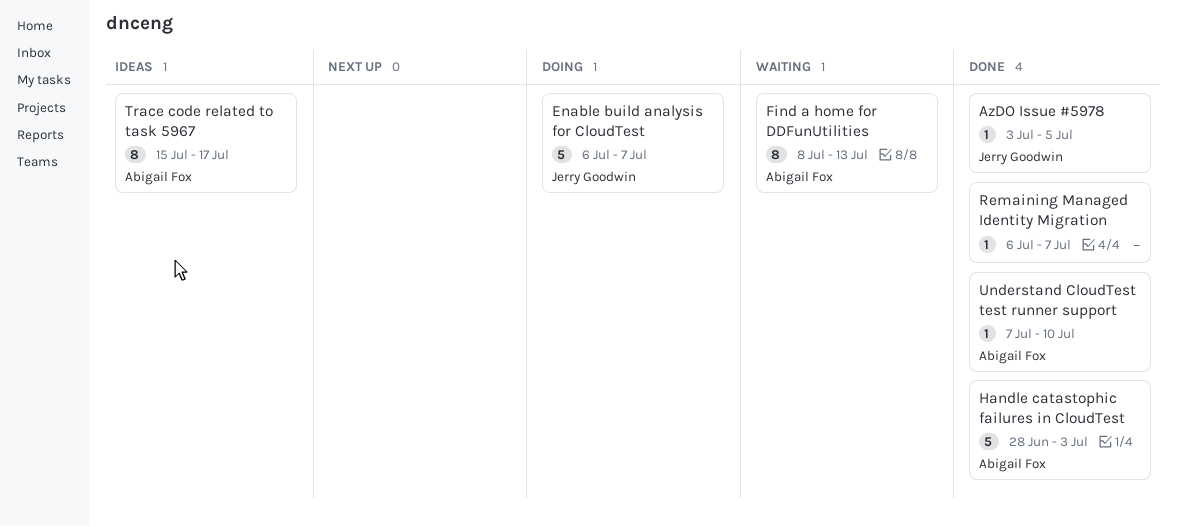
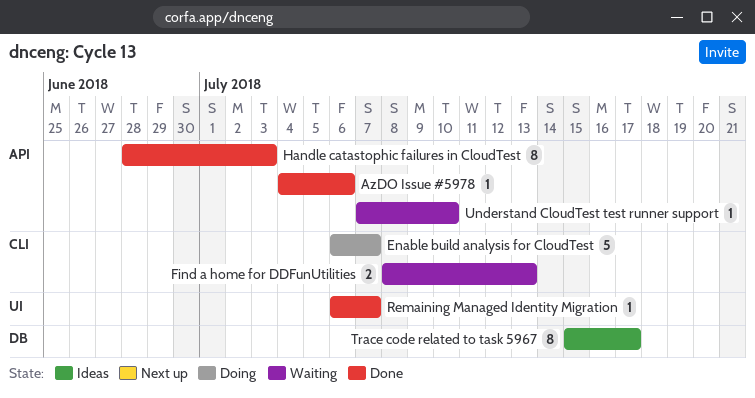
AzDO Issue #5978, start: Jul 3 -> Jul 4
AzDO Issue #5978, due: Jul 5 -> Jul 6
Find a home for DDFunUtilities, estimate: 8 -> 2
Handle catastophic failures in CloudTest, estimate: 5 -> 8
Understand CloudTest test runner support, status: Done -> Waiting

